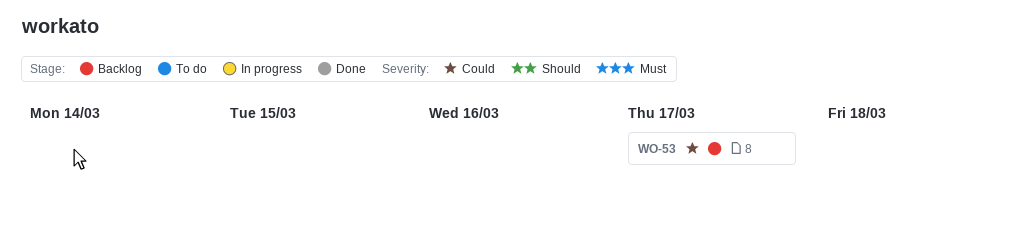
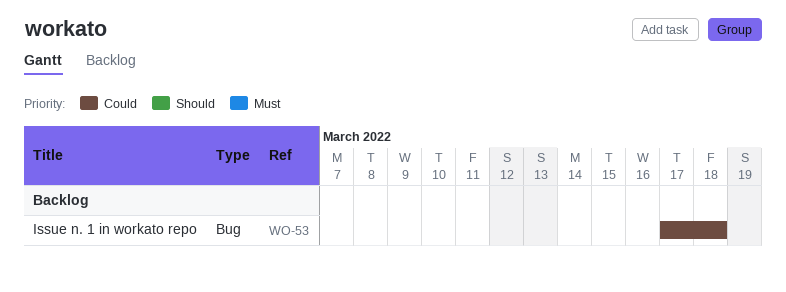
WO-53, due: Mar 17 -> Mar 18

